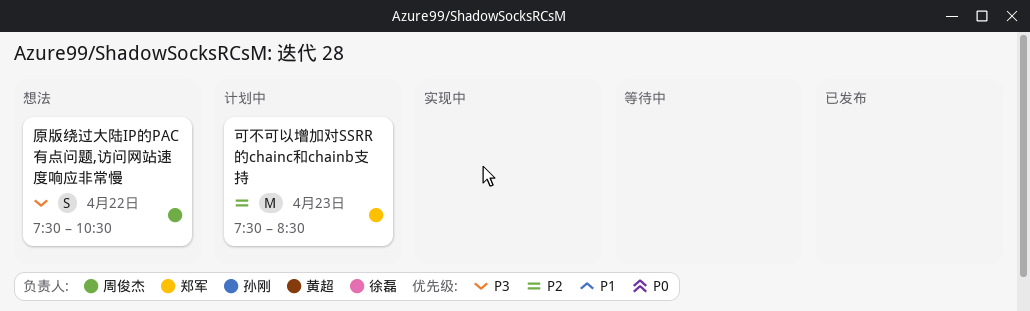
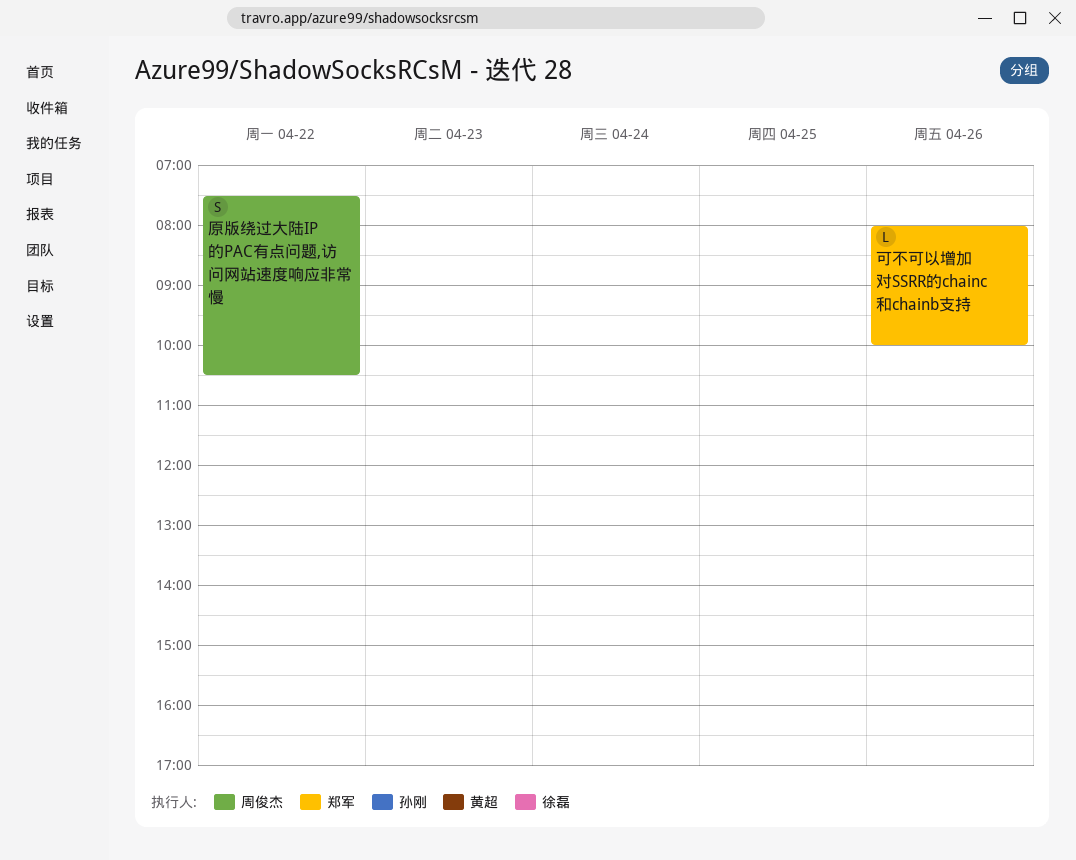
可不可以增加对SSRR的chainc和chainb支持, estimate: M -> L
可不可以增加对SSRR的chainc和chainb支持, day: Apr 23 -> Apr 26
可不可以增加对SSRR的chainc和chainb支持, begins: 07:30 -> 08:00
可不可以增加对SSRR的chainc和chainb支持, ends: 08:30 -> 10:00

